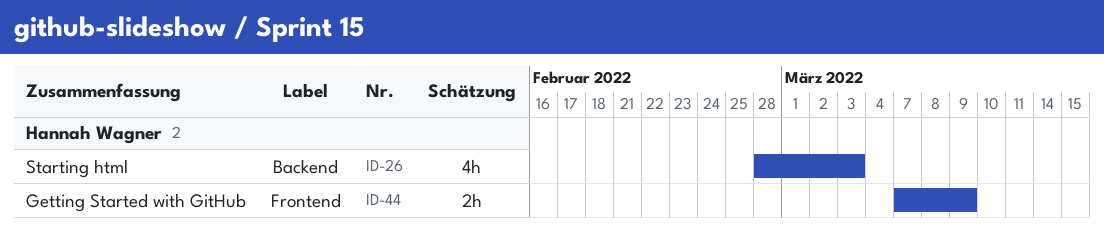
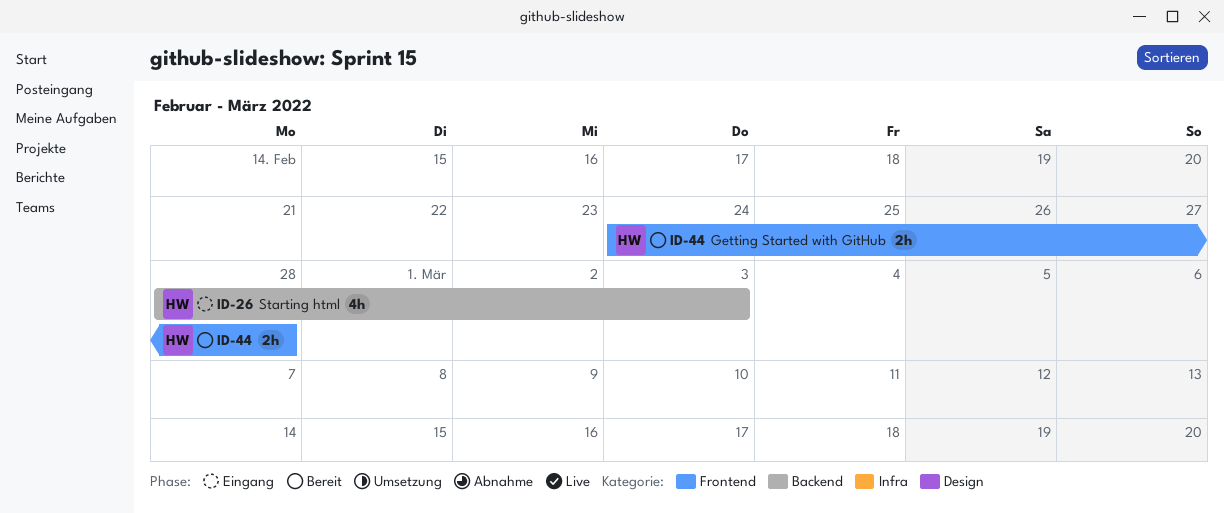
ID-44, start: Mar 7 -> Feb 24
ID-44, due: Mar 9 -> Feb 28

